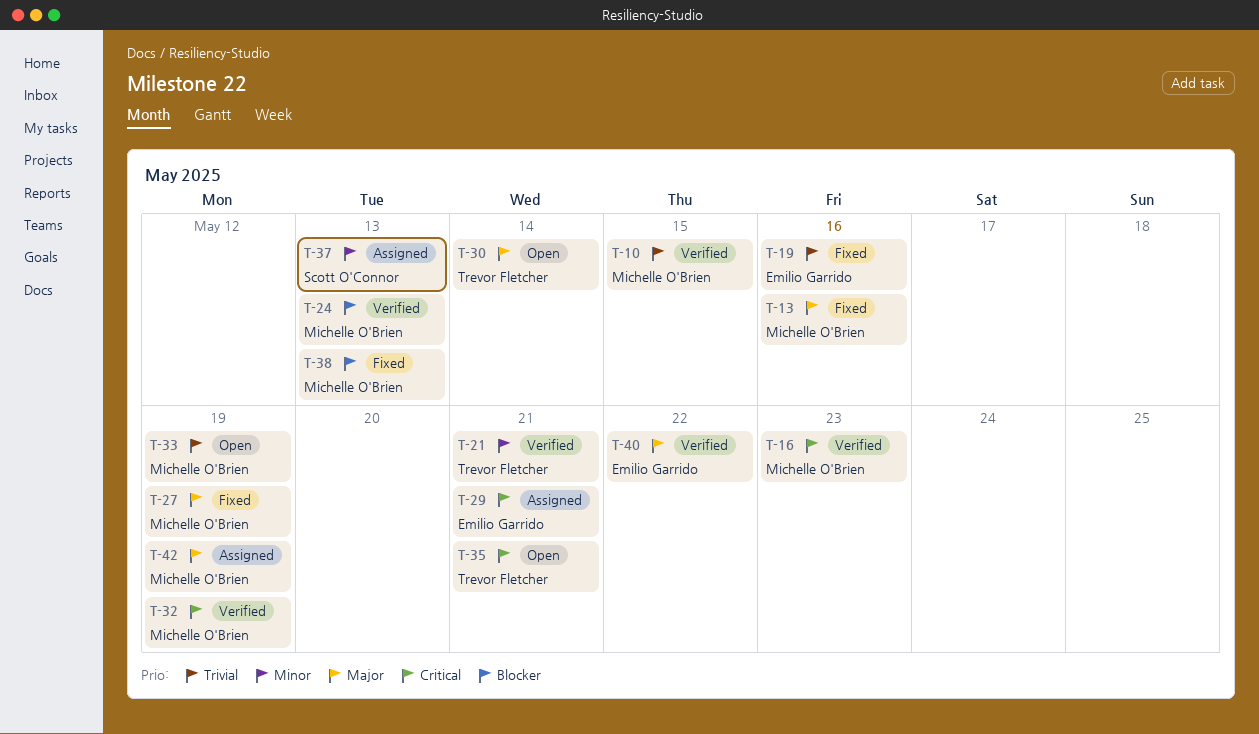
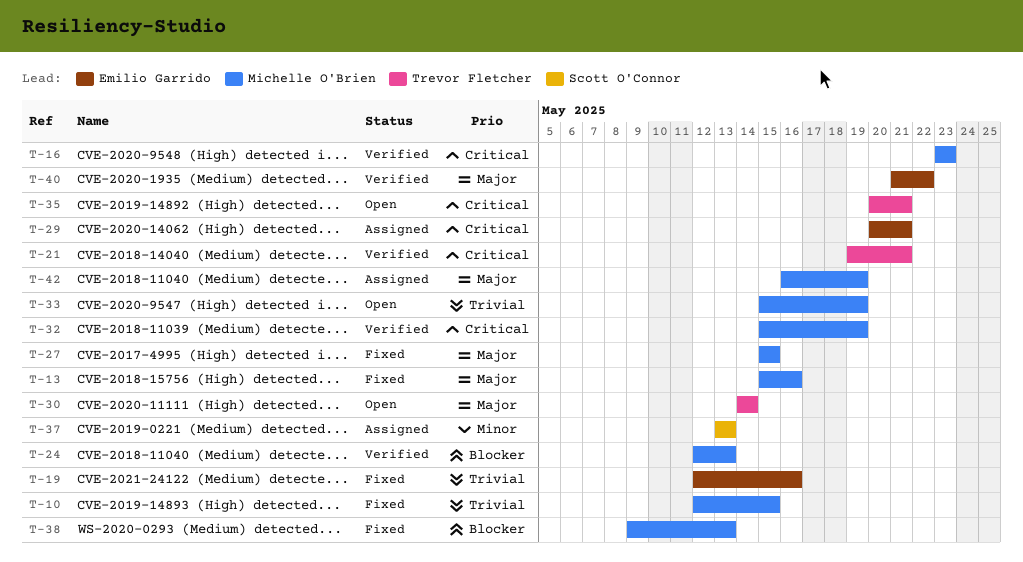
T-10, status: Verified -> Fixed
T-21, priority: Minor -> Critical
T-27, due: May 19 -> May 15

